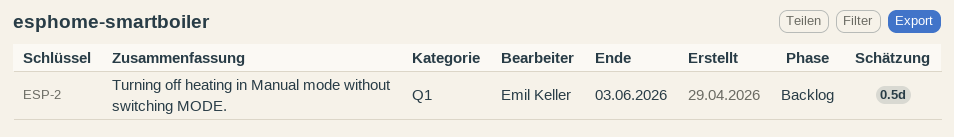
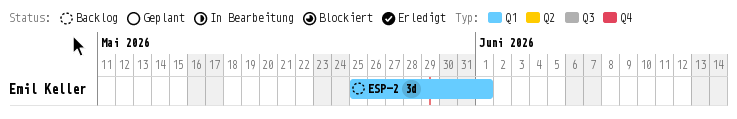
ESP-2, estimate: 0.5d -> 3d
ESP-2, due: Jun 3 -> Jun 1

